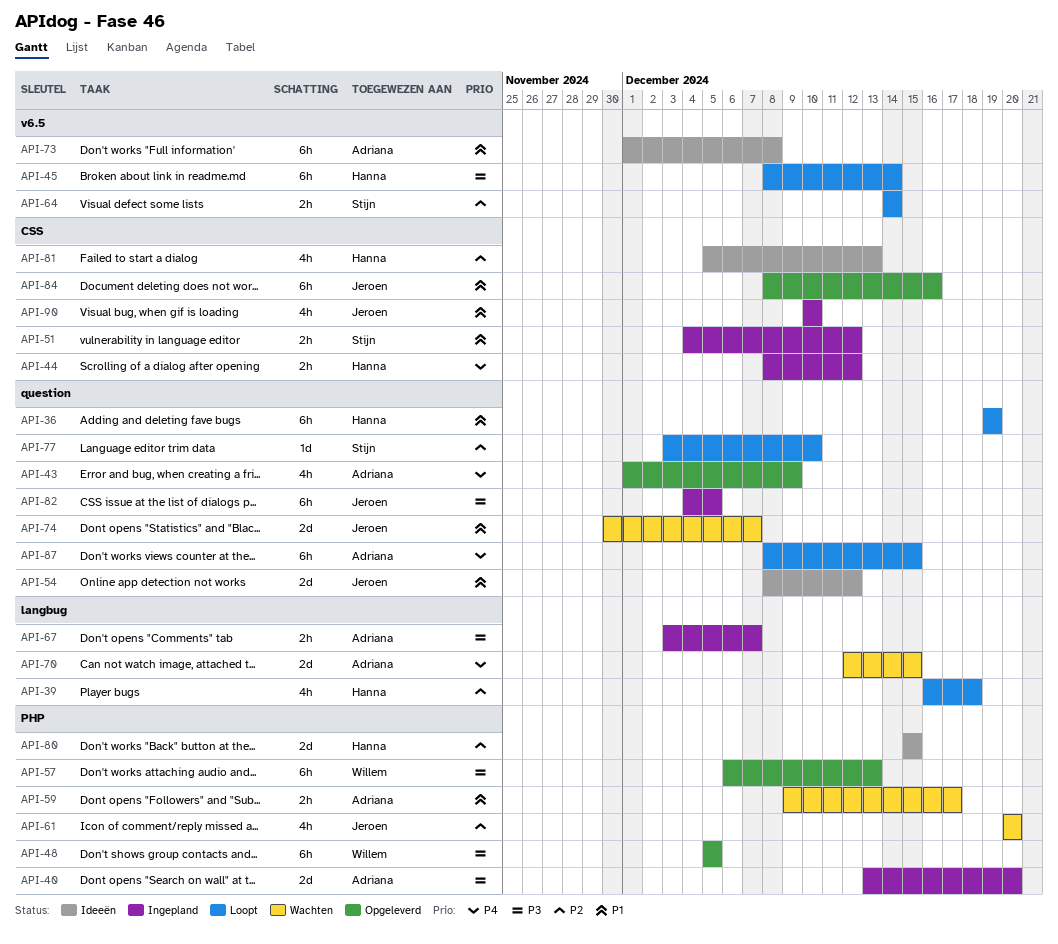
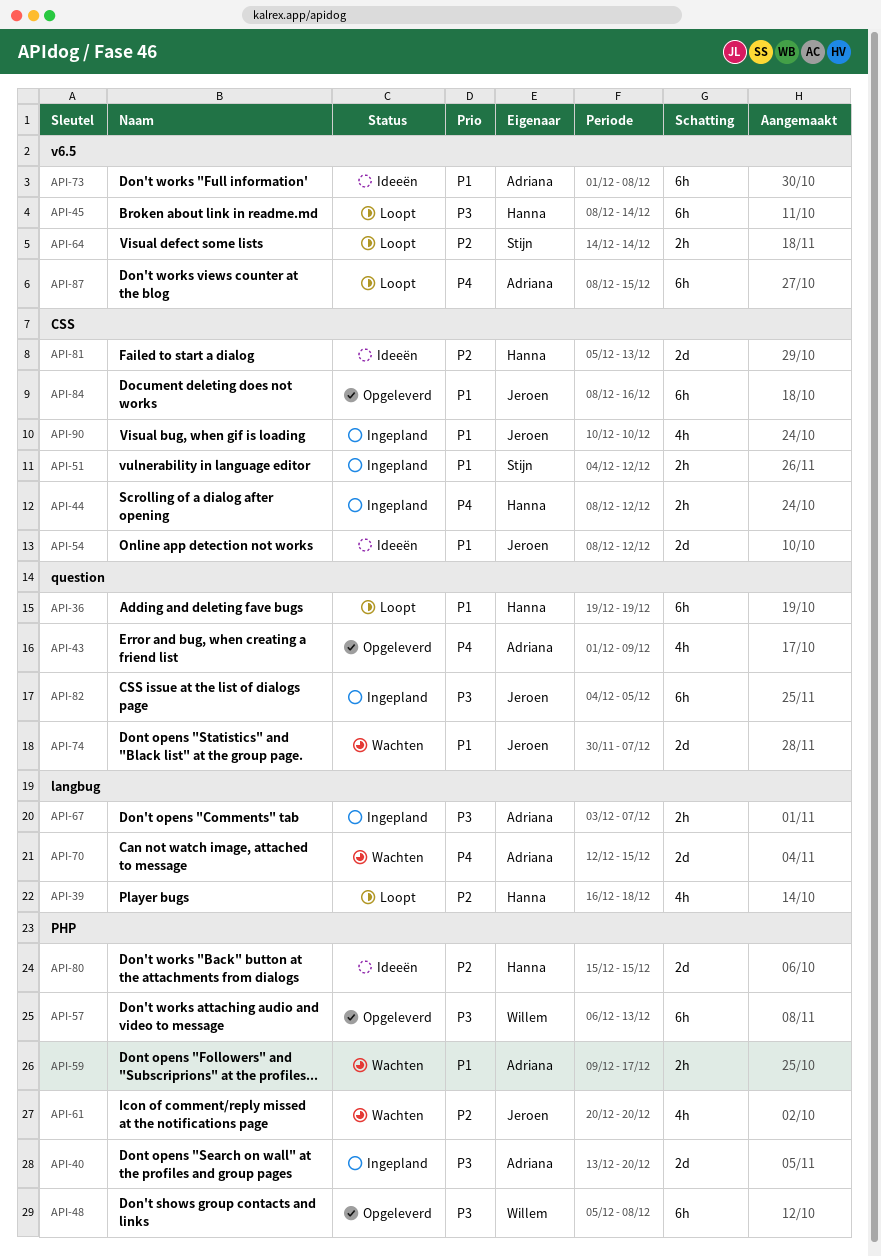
API-48, due: Dec 5 -> Dec 8
API-54, label: question -> CSS
API-77: present -> none
API-81, estimate: 4h -> 2d
API-87, label: question -> v6.5

